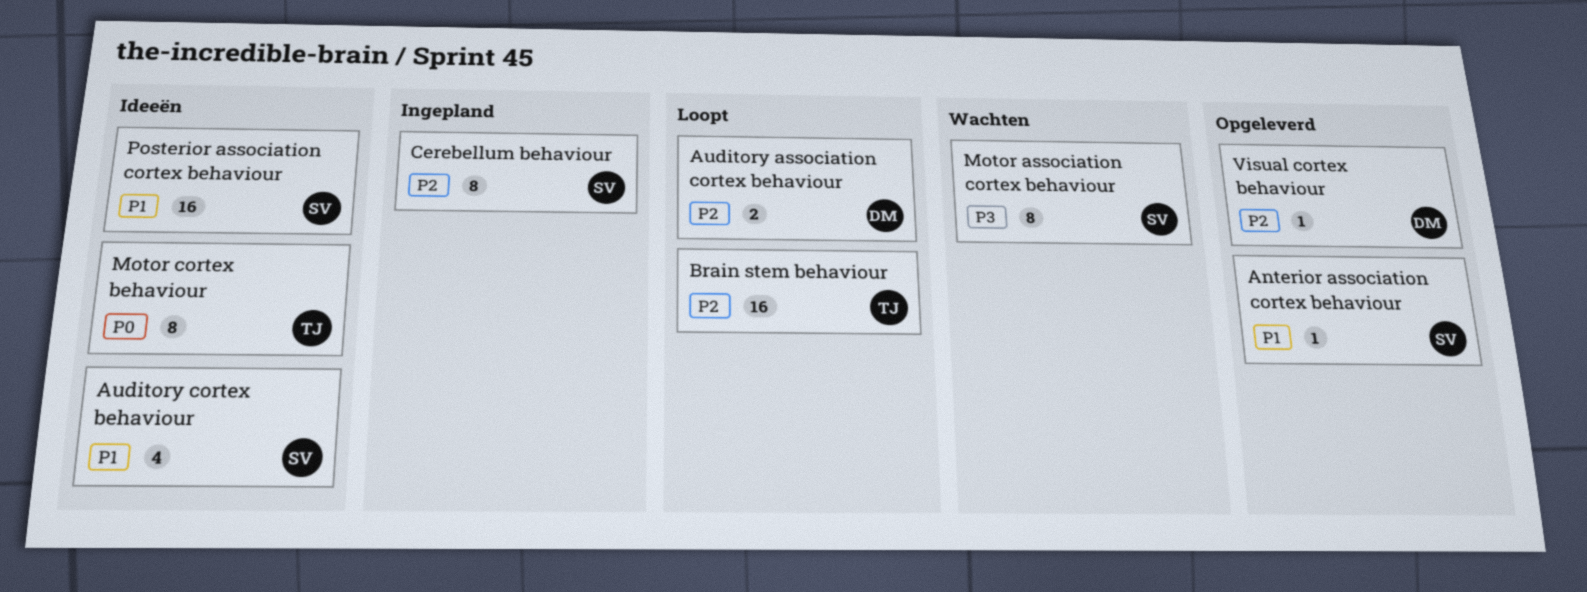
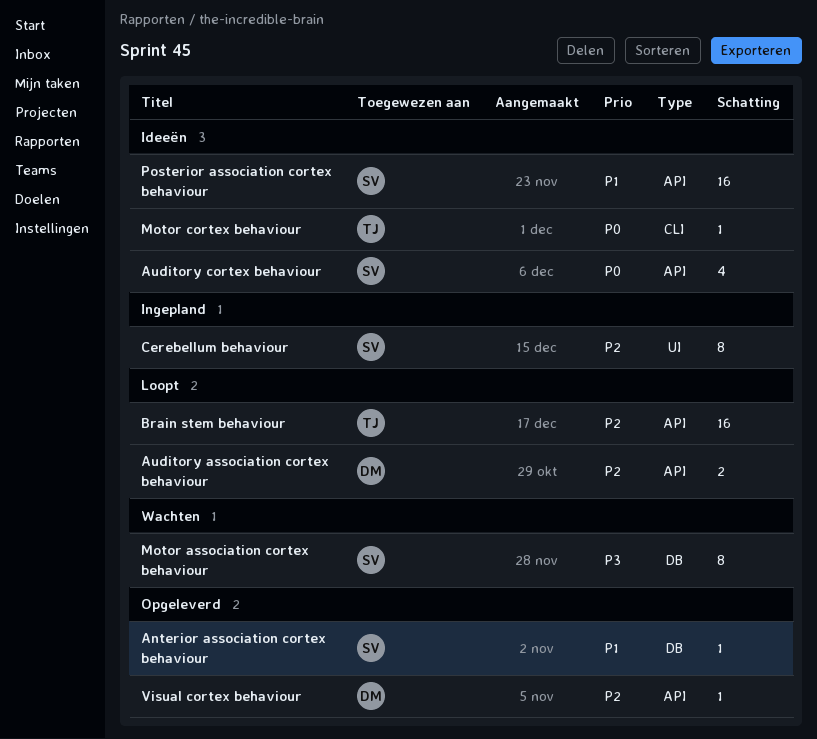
Auditory cortex behaviour, priority: P1 -> P0
Motor cortex behaviour, estimate: 8 -> 1

